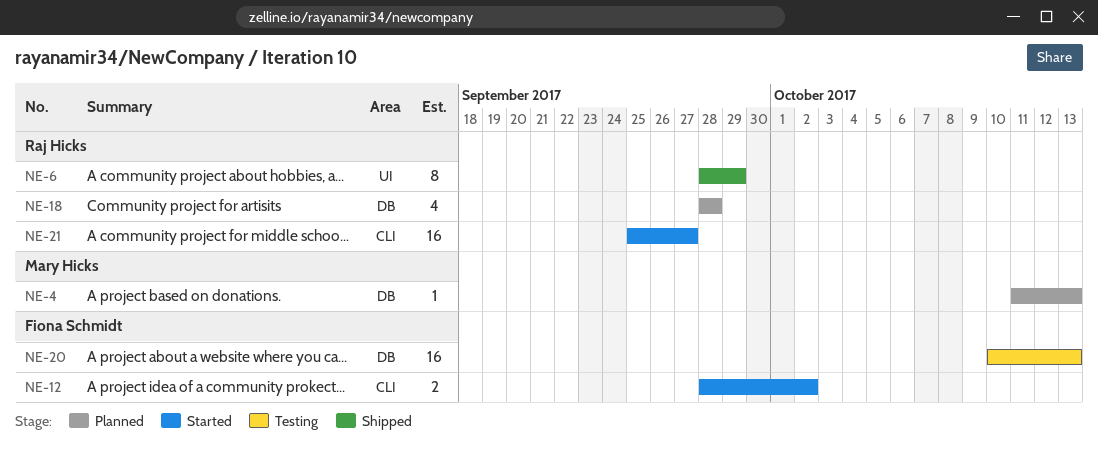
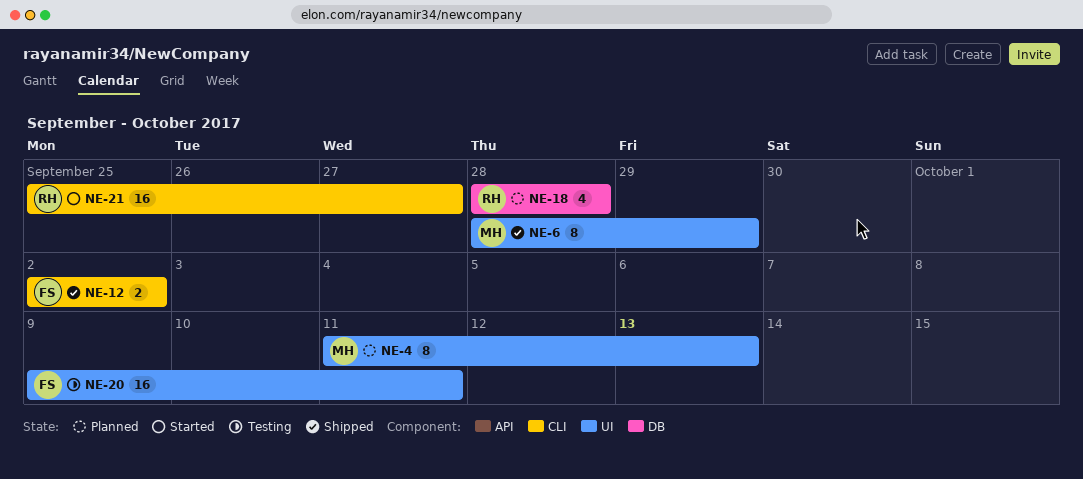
NE-4, label: DB -> UI
NE-4, estimate: 1 -> 8
NE-6, owner: Raj Hicks -> Mary Hicks
NE-12, status: Started -> Shipped
NE-12, start: Sep 28 -> Oct 2
NE-20, label: DB -> UI
NE-20, start: Oct 10 -> Oct 9
NE-20, due: Oct 13 -> Oct 11

